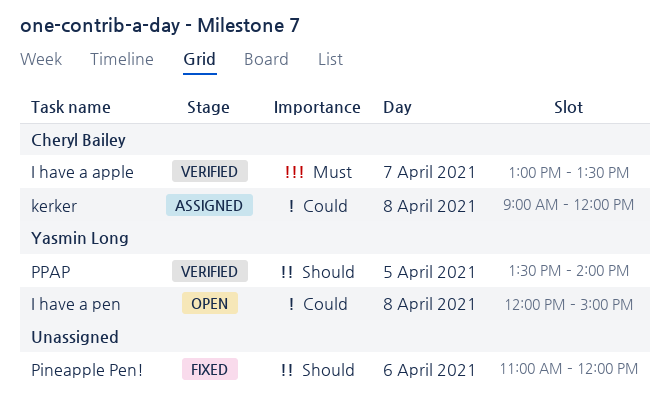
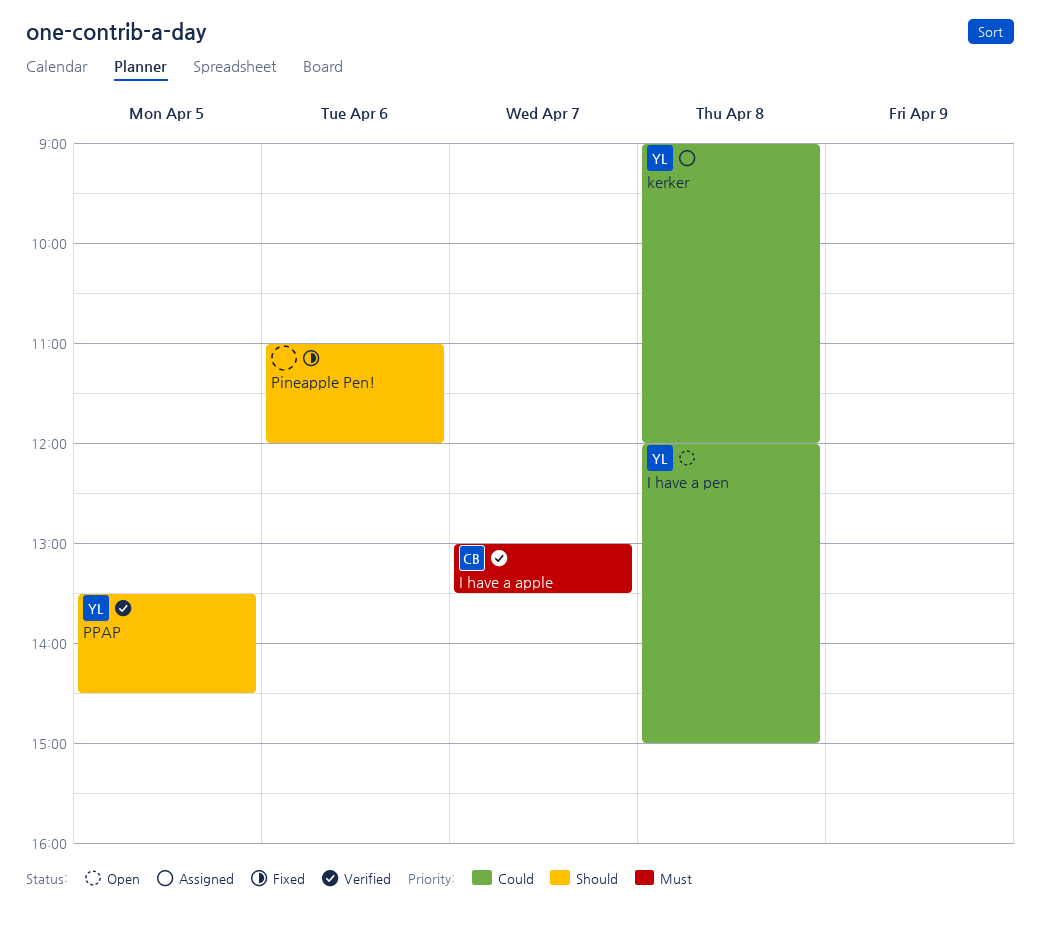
kerker, owner: Cheryl Bailey -> Yasmin Long
PPAP, ends: 14:00 -> 14:30

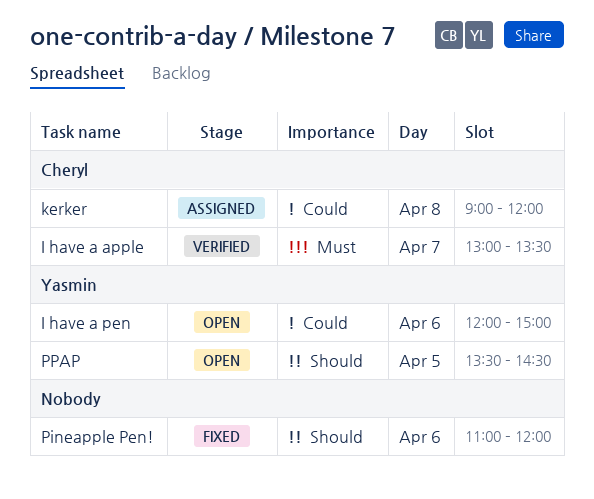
I have a pen, day: Apr 8 -> Apr 6
kerker, owner: Yasmin -> Cheryl
PPAP, status: Verified -> Open

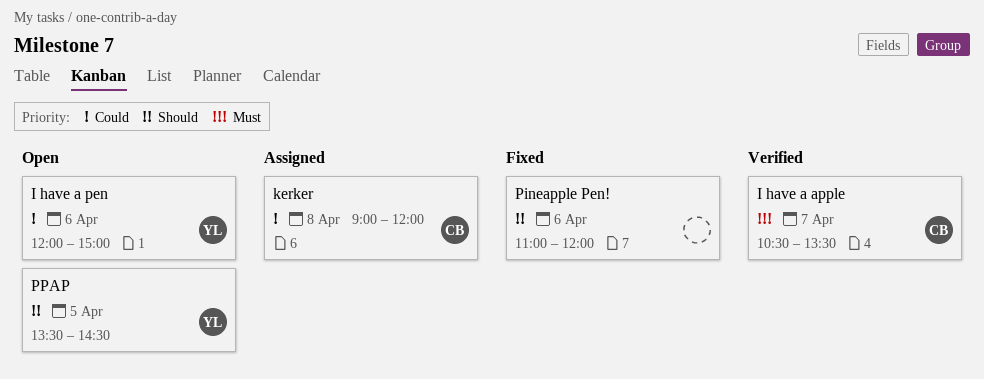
I have a apple, begins: 13:00 -> 10:30

